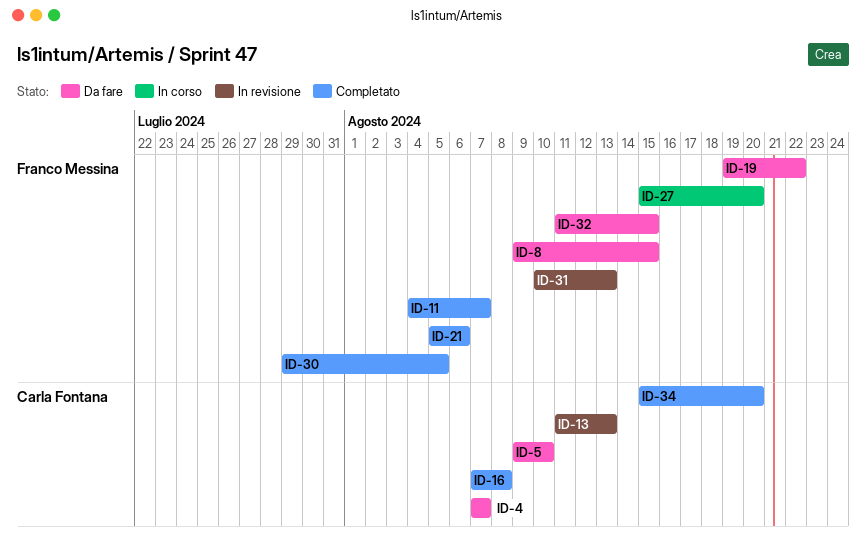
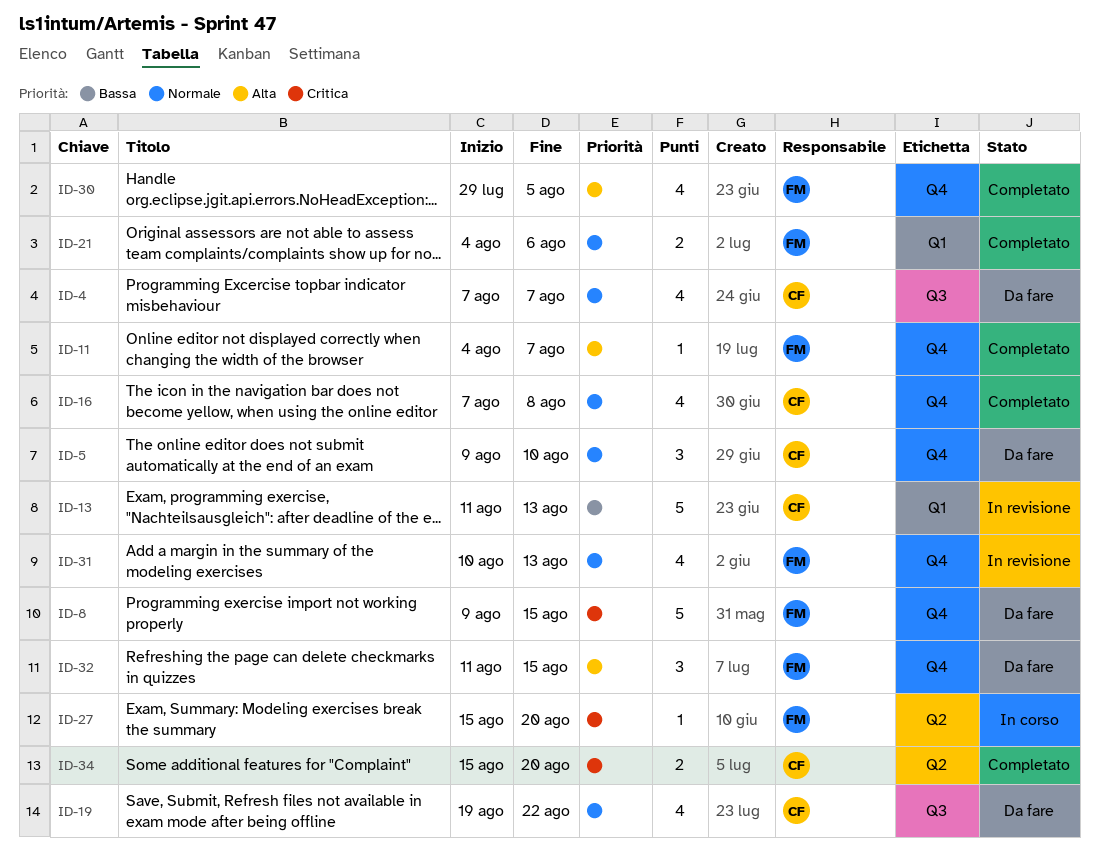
ID-19, owner: Franco Messina -> Carla Fontana
ID-21, start: Aug 5 -> Aug 4

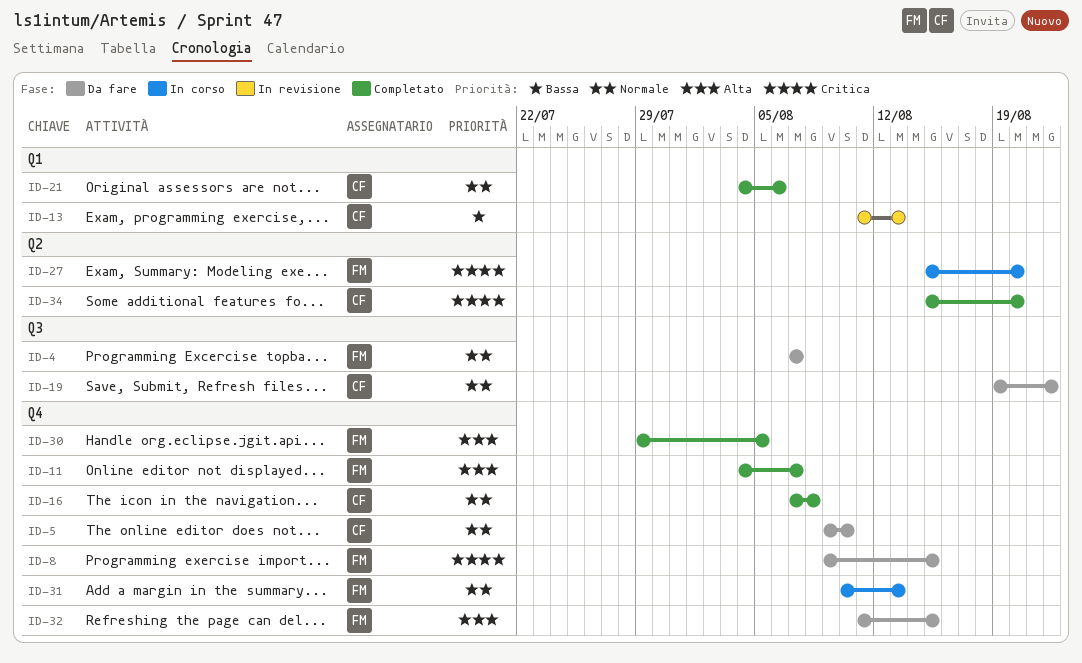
ID-4, owner: CF -> FM
ID-21, owner: FM -> CF
ID-31, status: In revisione -> In corso

